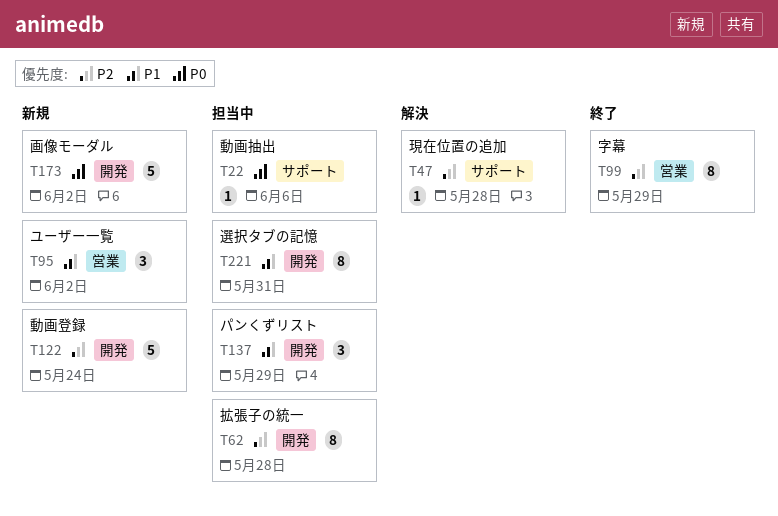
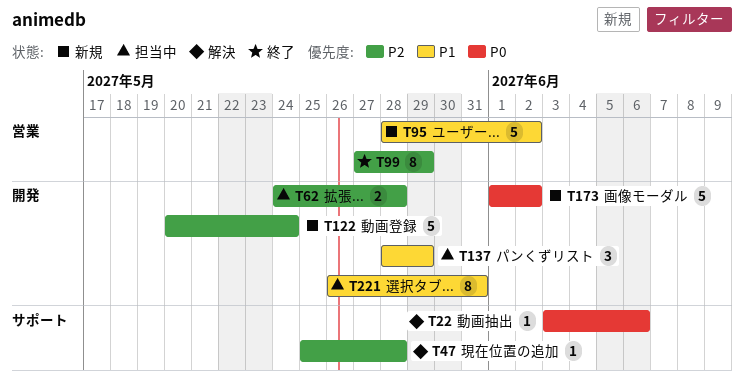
T22, status: 担当中 -> 解決
T62, estimate: 8 -> 2
T95, estimate: 3 -> 5

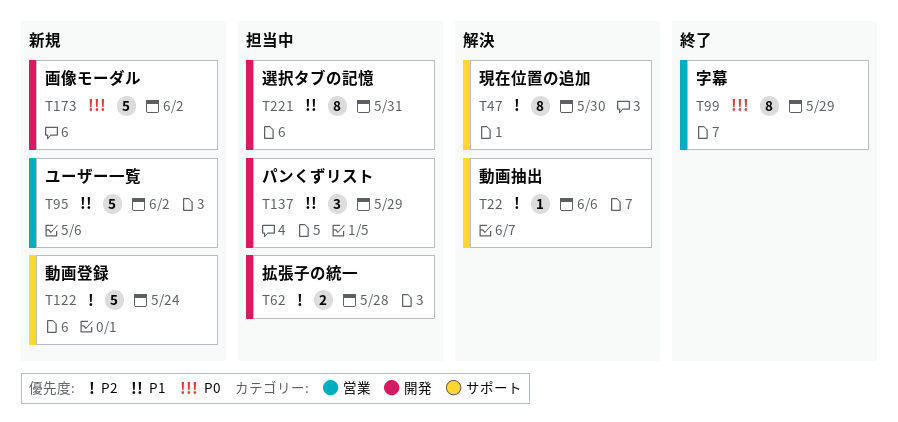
T22, priority: P0 -> P2
T47, estimate: 1 -> 8
T47, due: May 28 -> May 30
T99, priority: P2 -> P0
T122, label: 開発 -> サポート

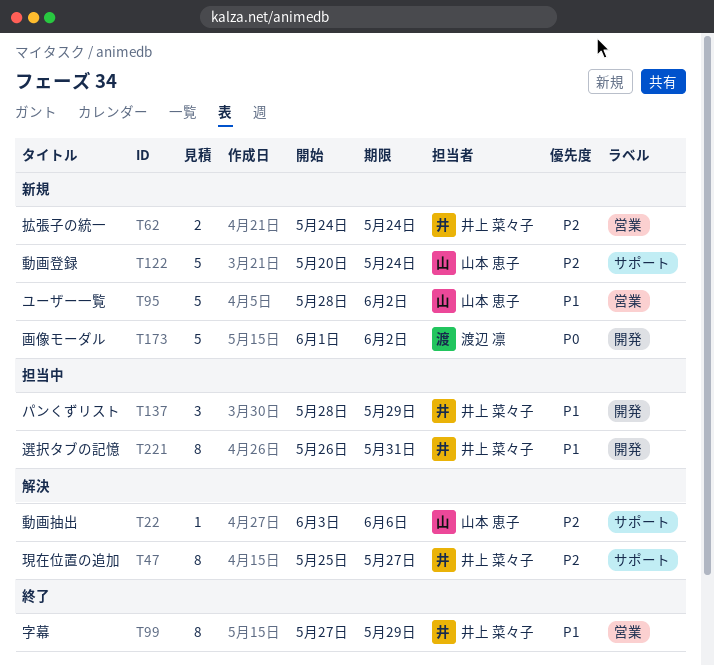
T47, due: May 30 -> May 27
T62, status: 担当中 -> 新規
T62, label: 開発 -> 営業
T62, due: May 28 -> May 24
T99, priority: P0 -> P1

